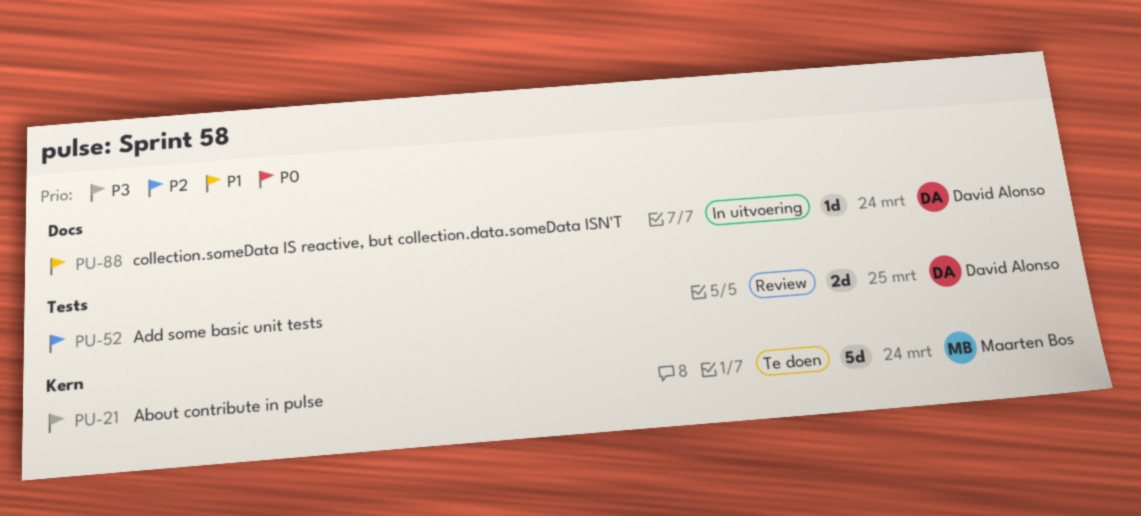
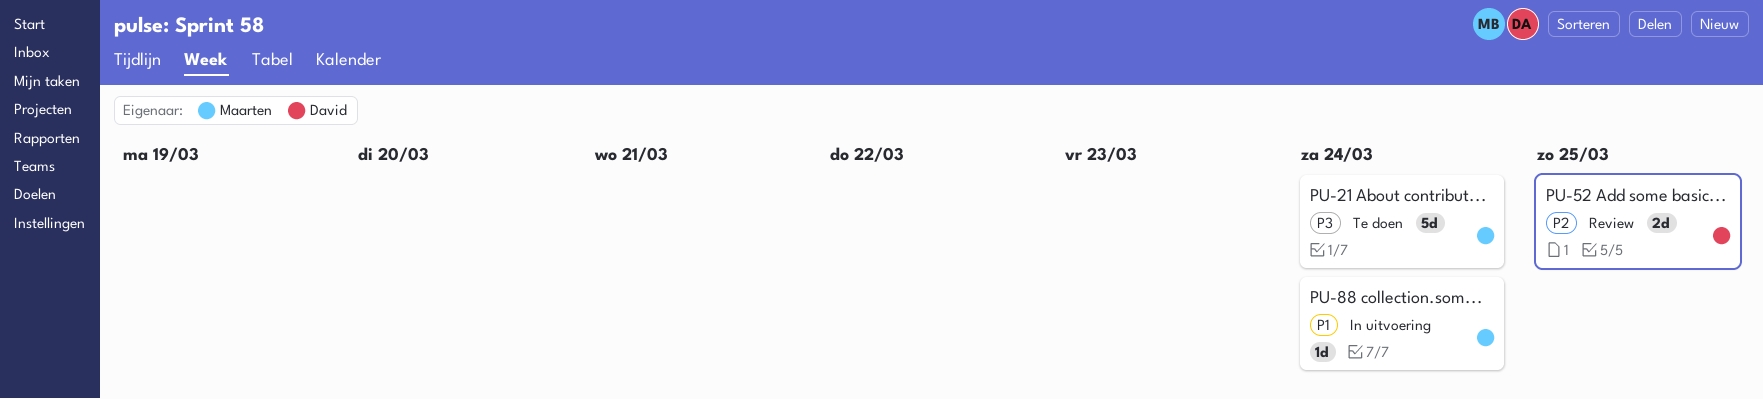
PU-88, owner: David Alonso -> Maarten Bos

